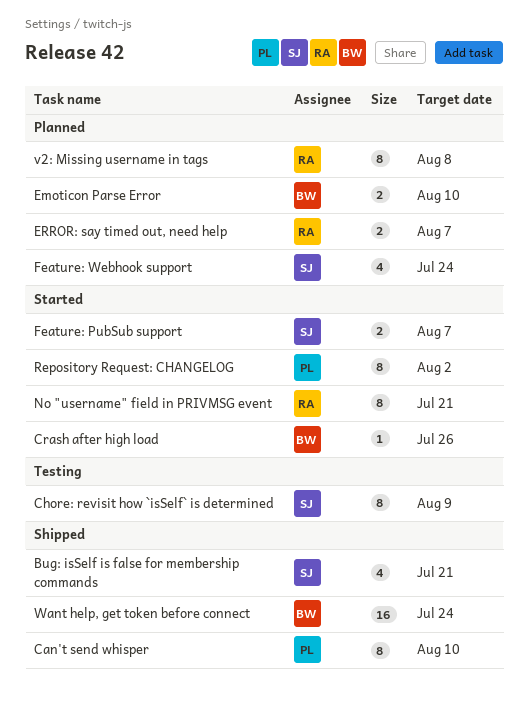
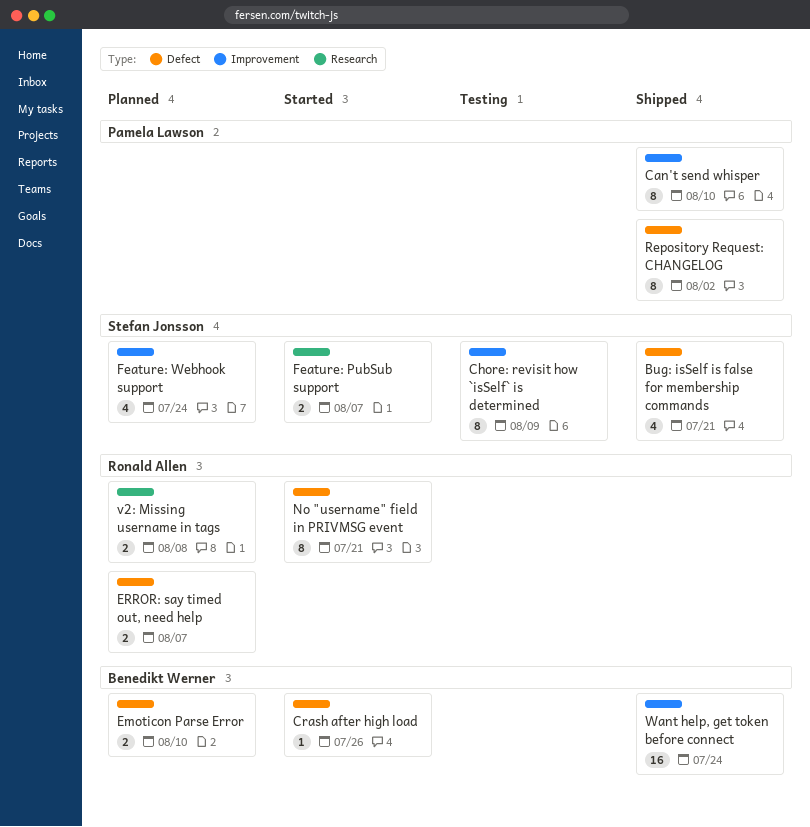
Repository Request: CHANGELOG, status: Started -> Shipped
v2: Missing username in tags, estimate: 8 -> 2

